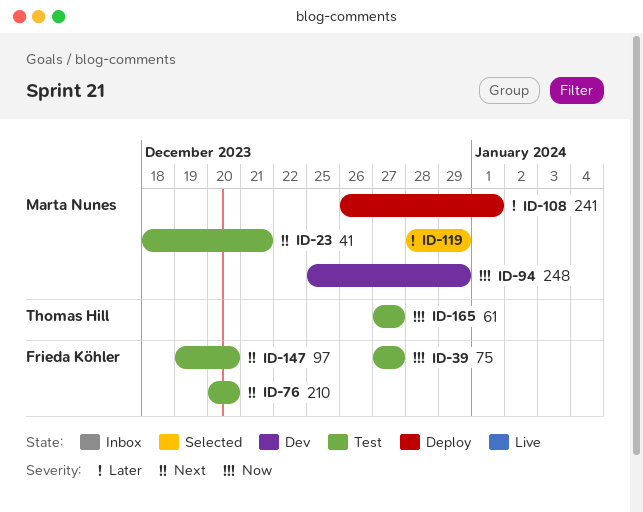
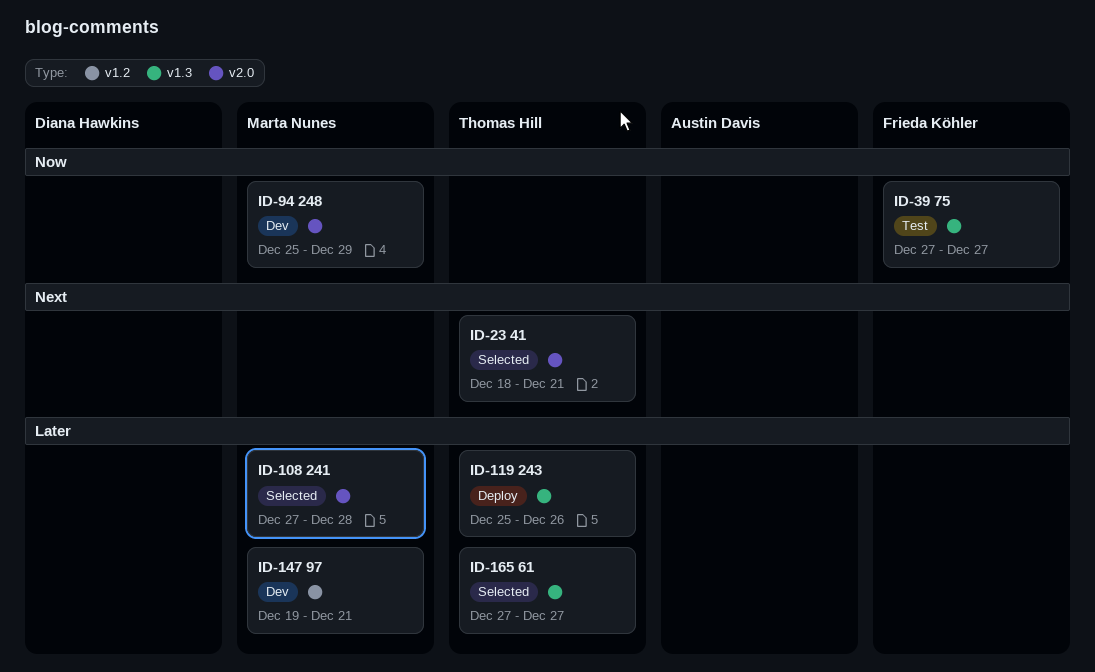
ID-23, status: Test -> Selected
ID-23, owner: Marta Nunes -> Thomas Hill
ID-76: present -> none
ID-108, status: Deploy -> Selected
ID-108, start: Dec 26 -> Dec 27
ID-108, due: Jan 1 -> Dec 28
ID-119, status: Selected -> Deploy
ID-119, owner: Marta Nunes -> Thomas Hill
ID-119, start: Dec 28 -> Dec 25
ID-119, due: Dec 29 -> Dec 26
ID-147, status: Test -> Dev
ID-147, owner: Frieda Köhler -> Marta Nunes
ID-147, priority: Next -> Later
ID-147, due: Dec 20 -> Dec 21
ID-165, status: Test -> Selected
ID-165, priority: Now -> Later

